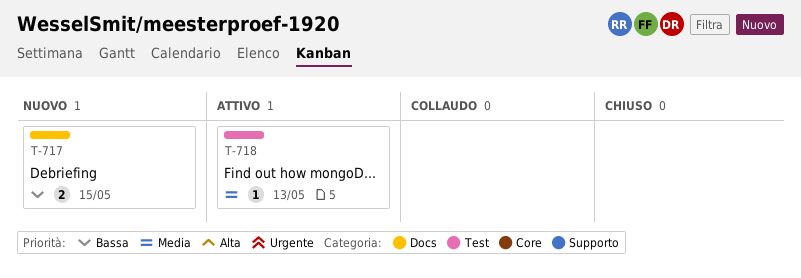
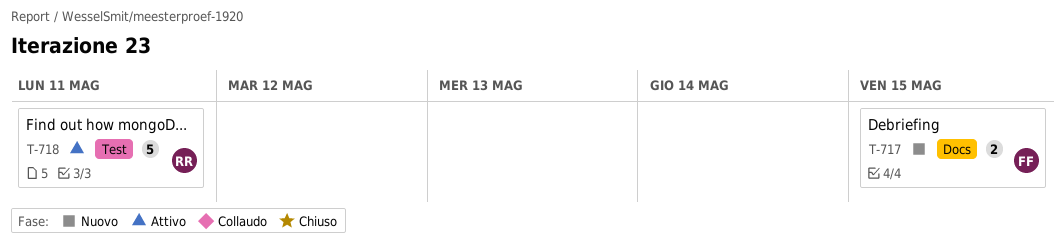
T-718, estimate: 1 -> 5
T-718, due: May 13 -> May 11

